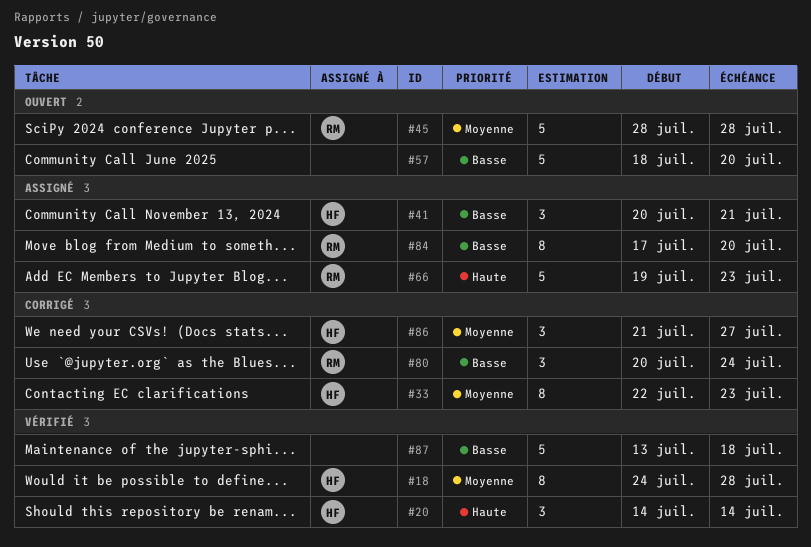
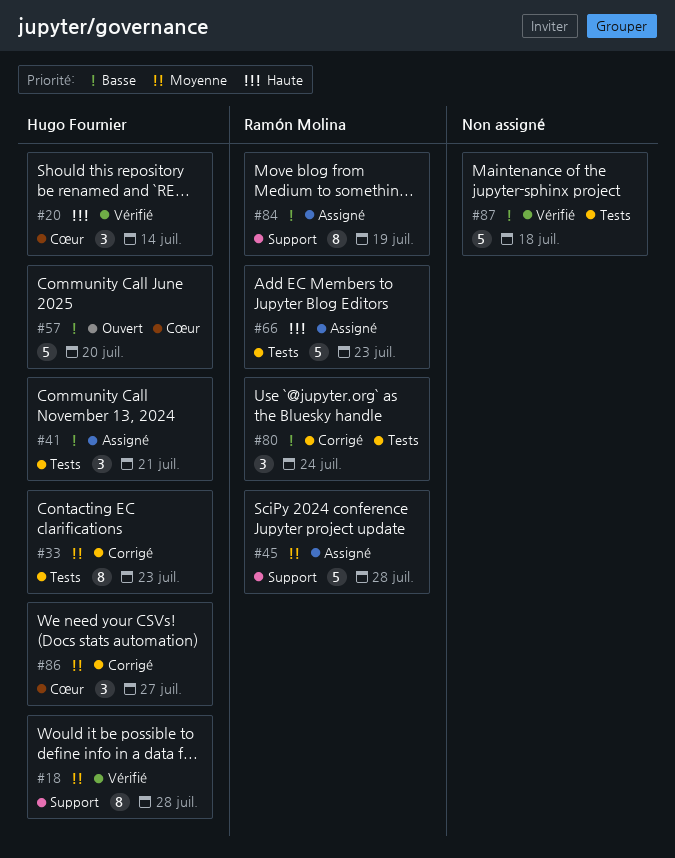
#45, status: Ouvert -> Assigné
#57, owner: none -> Hugo Fournier
#84, due: Jul 20 -> Jul 19

